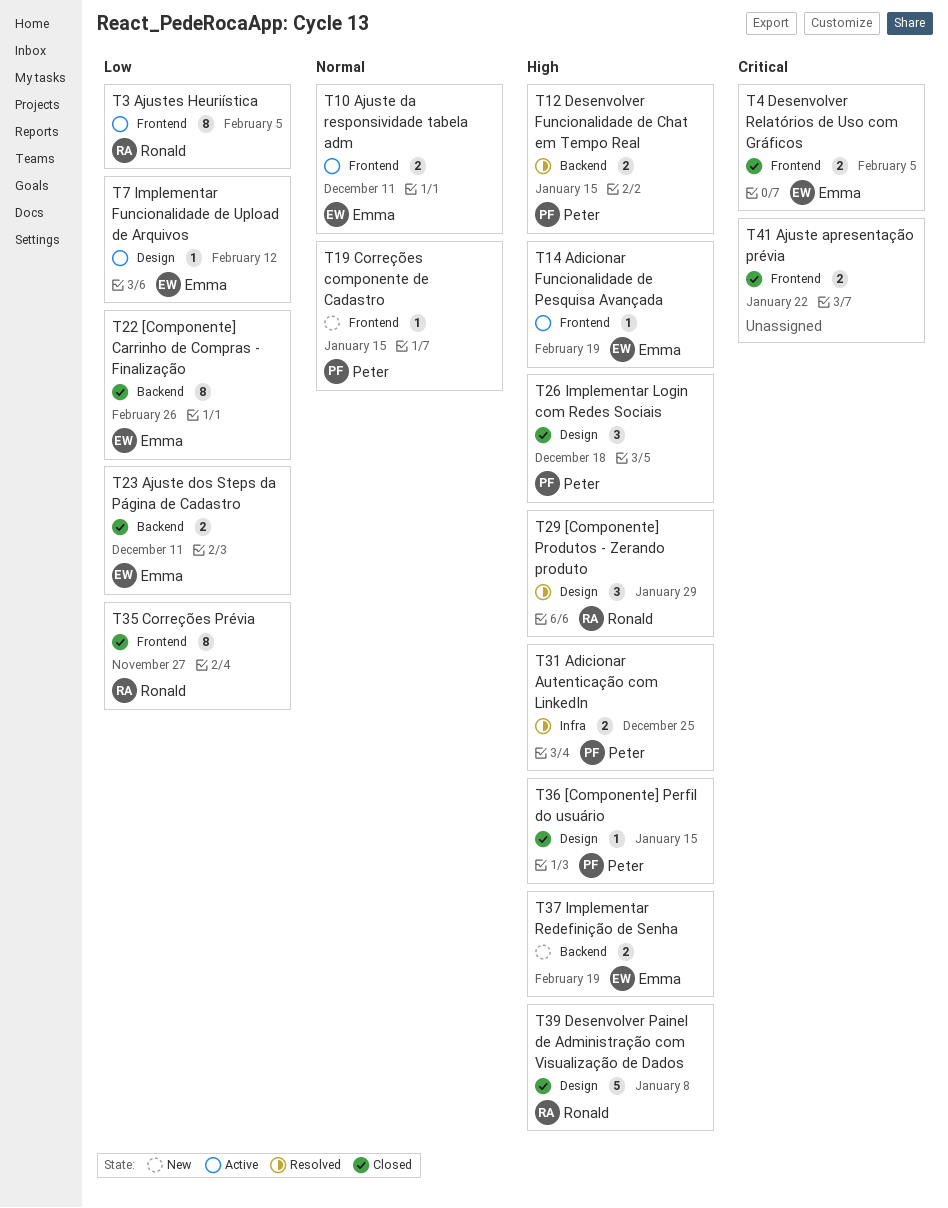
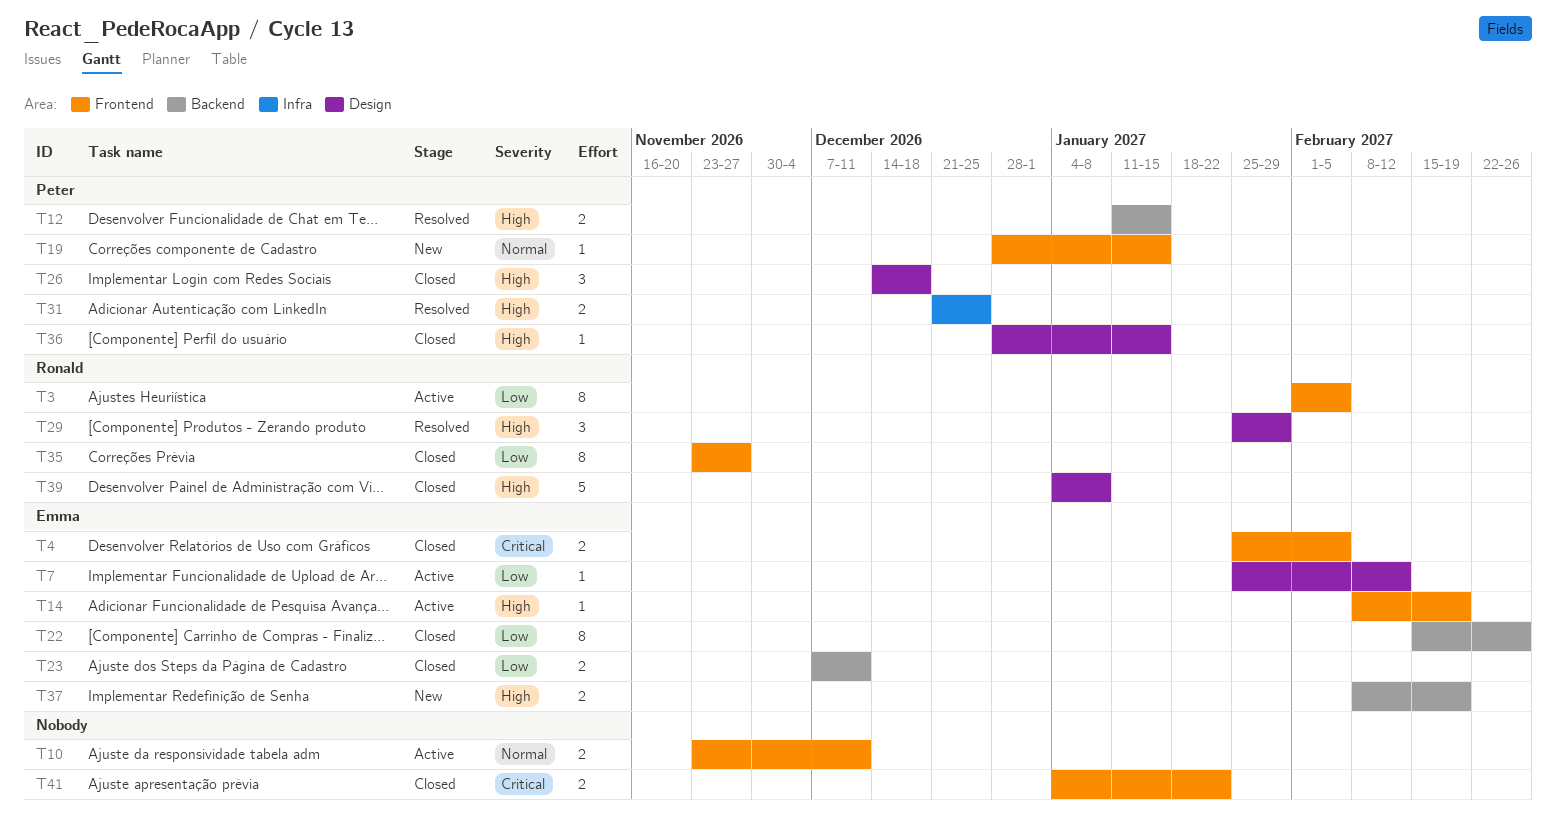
T10, owner: Emma -> none

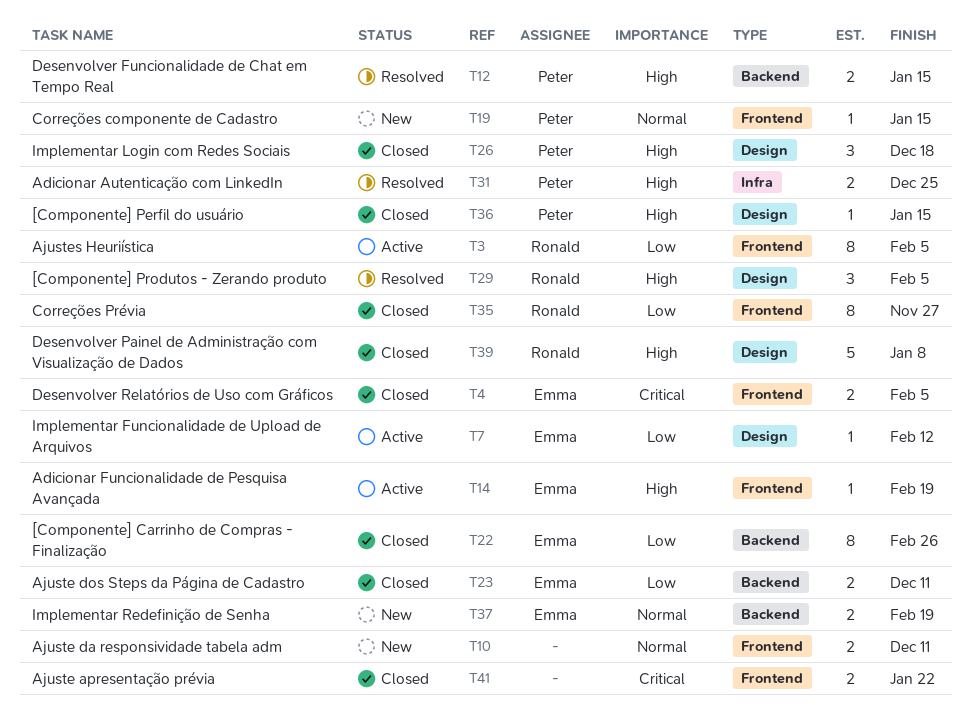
T10, status: Active -> New
T29, due: Jan 29 -> Feb 5
T37, priority: High -> Normal

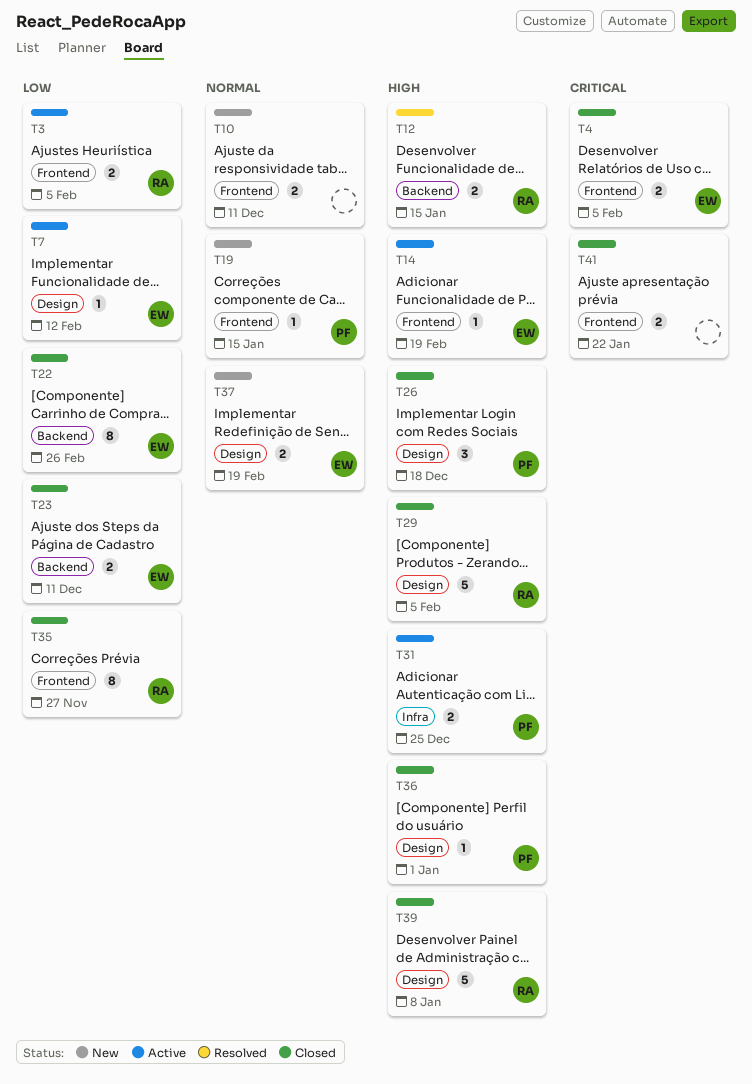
T3, estimate: 8 -> 2
T12, owner: Peter -> Ronald
T29, status: Resolved -> Closed
T29, estimate: 3 -> 5
T31, status: Resolved -> Active
T36, due: Jan 15 -> Jan 1
T37, label: Backend -> Design

